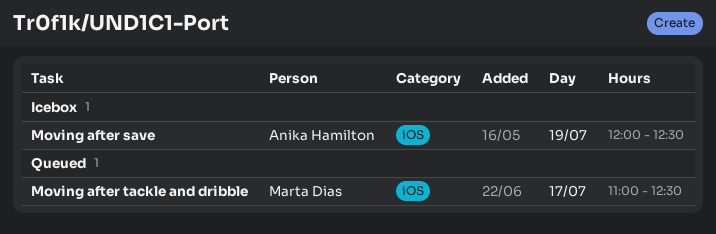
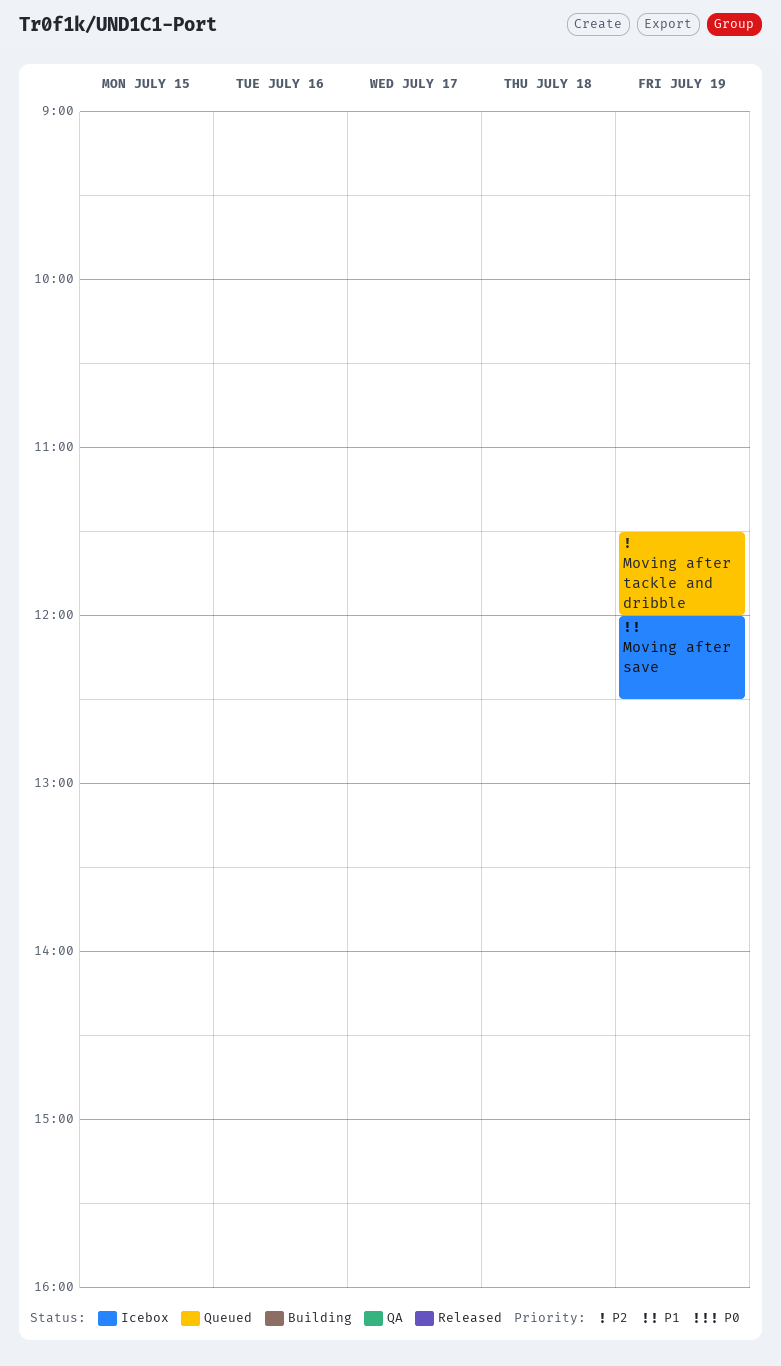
Moving after tackle and dribble, day: Jul 17 -> Jul 19
Moving after tackle and dribble, begins: 11:00 -> 11:30
Moving after tackle and dribble, ends: 12:30 -> 12:00

